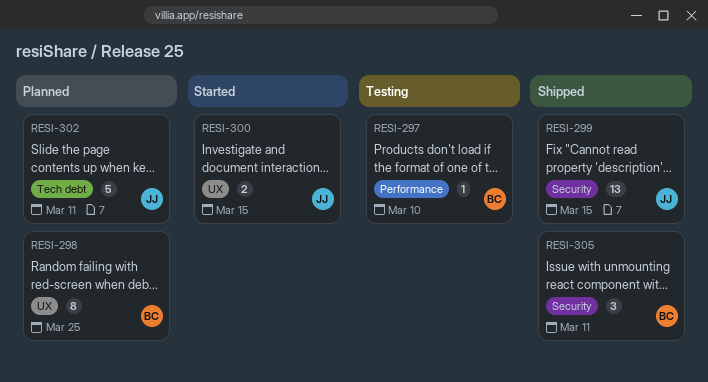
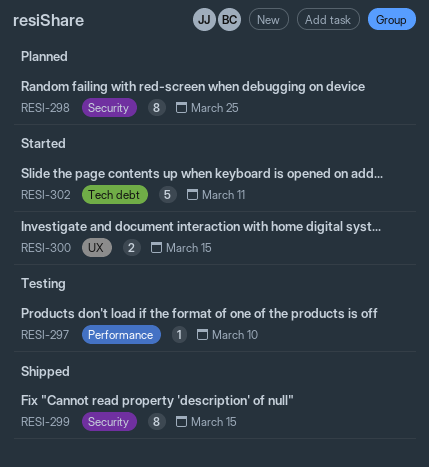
RESI-298, label: UX -> Security
RESI-299, estimate: 13 -> 8
RESI-302, status: Planned -> Started
RESI-305: present -> none

